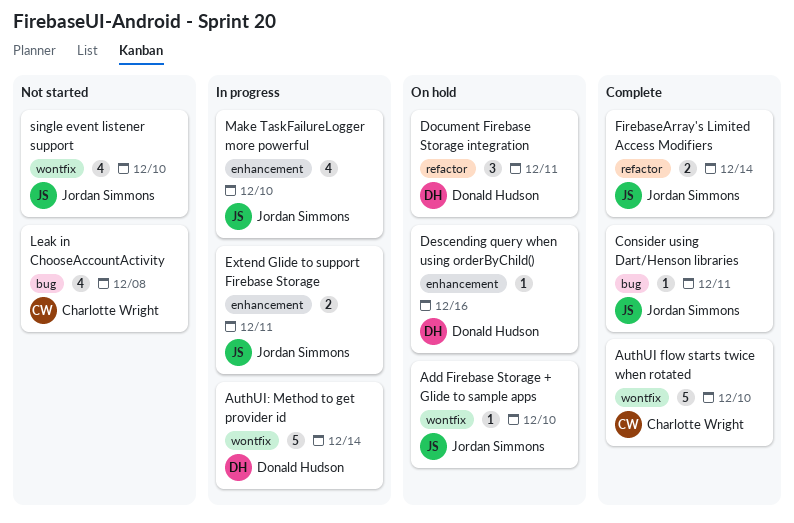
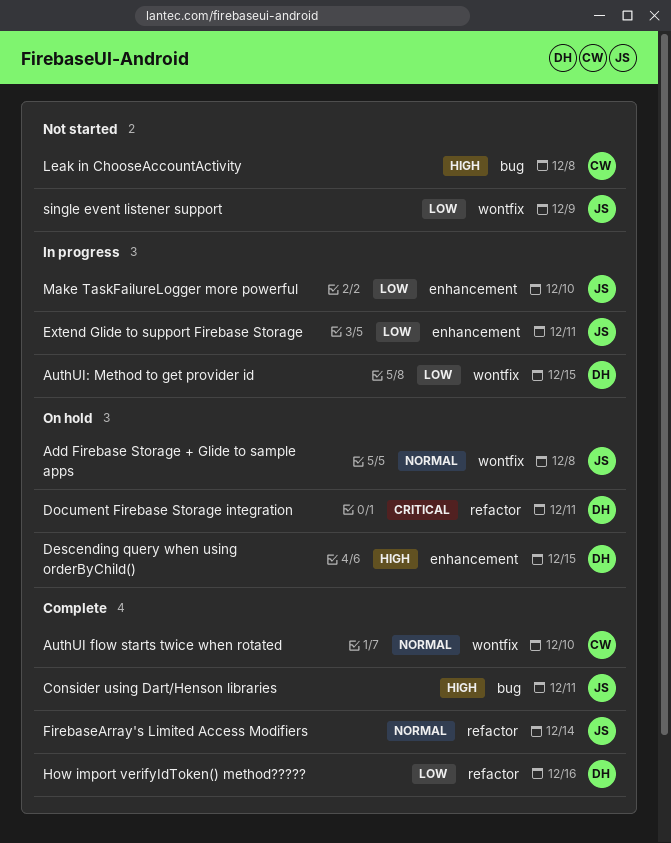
Add Firebase Storage + Glide to sample apps, due: Dec 10 -> Dec 8
AuthUI: Method to get provider id, due: Dec 14 -> Dec 15
Descending query when using orderByChild(), due: Dec 16 -> Dec 15
How import verifyIdToken() method?????: none -> present
single event listener support, due: Dec 10 -> Dec 9

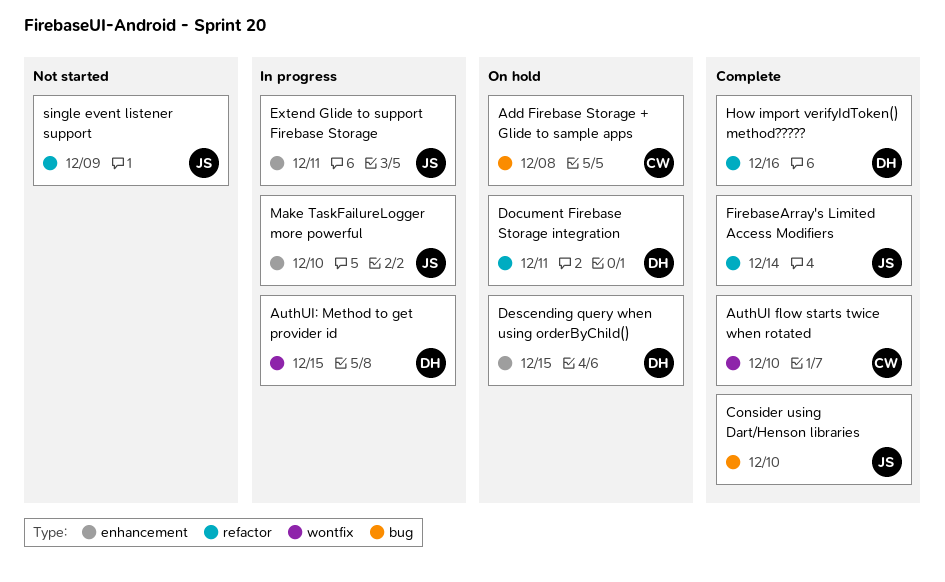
Add Firebase Storage + Glide to sample apps, owner: JS -> CW
Add Firebase Storage + Glide to sample apps, label: wontfix -> bug
Consider using Dart/Henson libraries, due: Dec 11 -> Dec 10
Leak in ChooseAccountActivity: present -> none
single event listener support, label: wontfix -> refactor

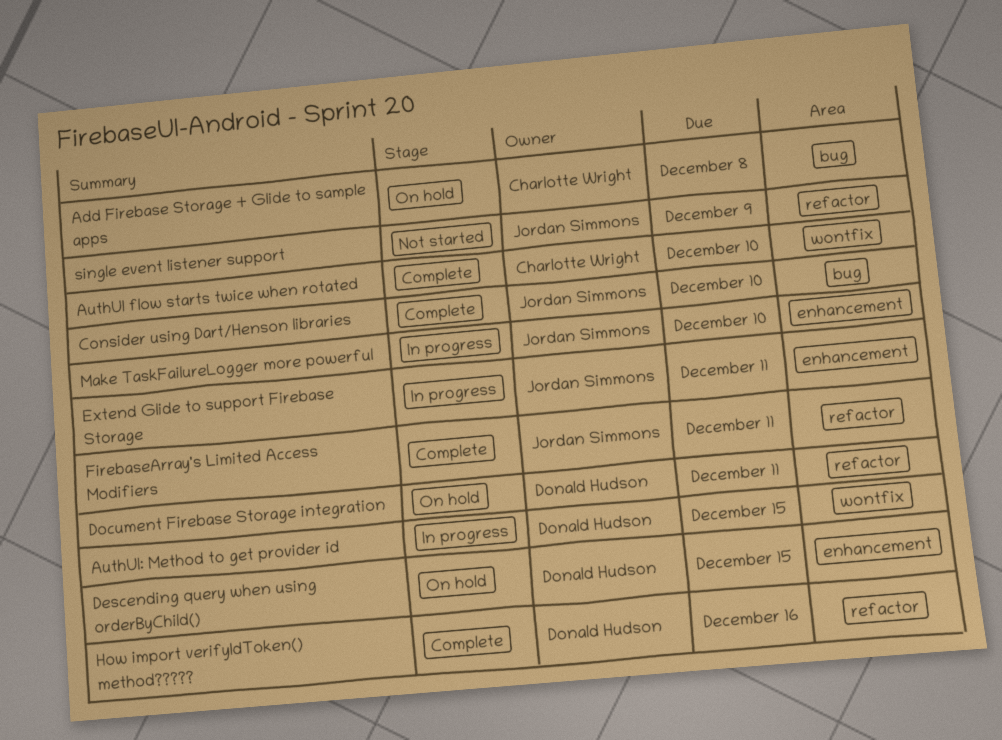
FirebaseArray's Limited Access Modifiers, due: Dec 14 -> Dec 11

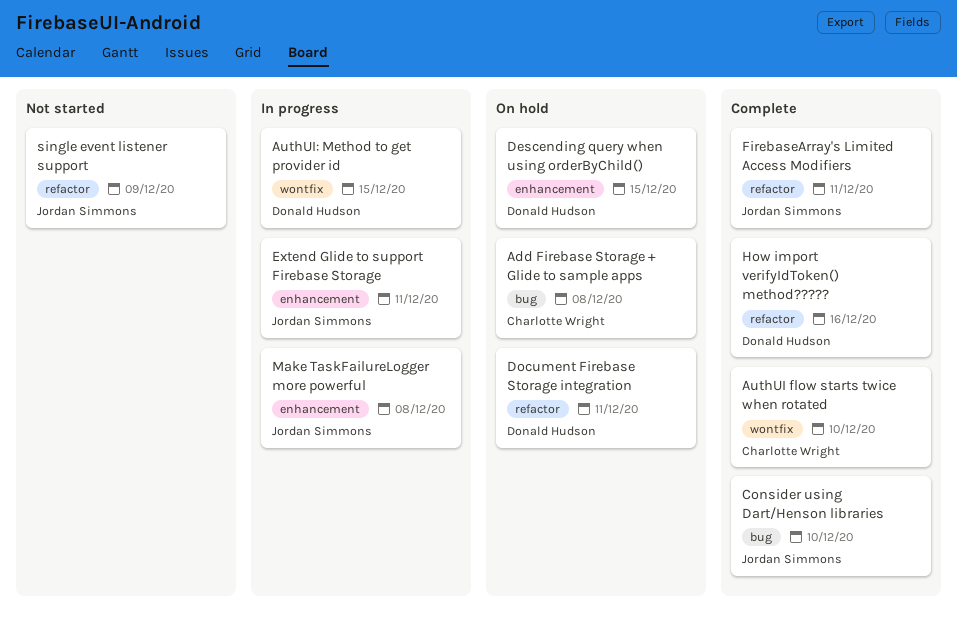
Make TaskFailureLogger more powerful, due: Dec 10 -> Dec 8

